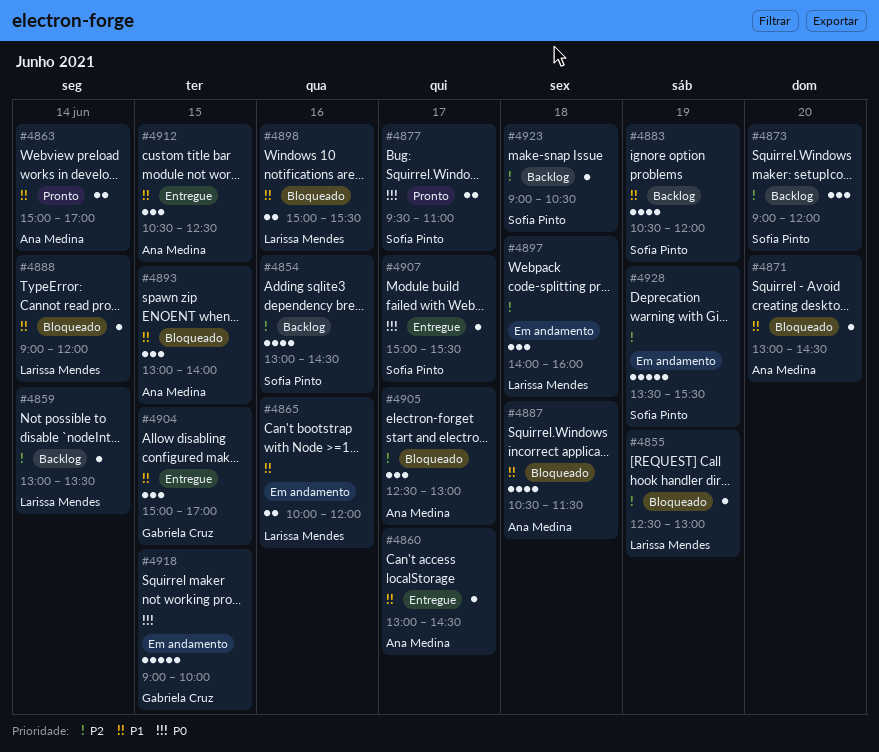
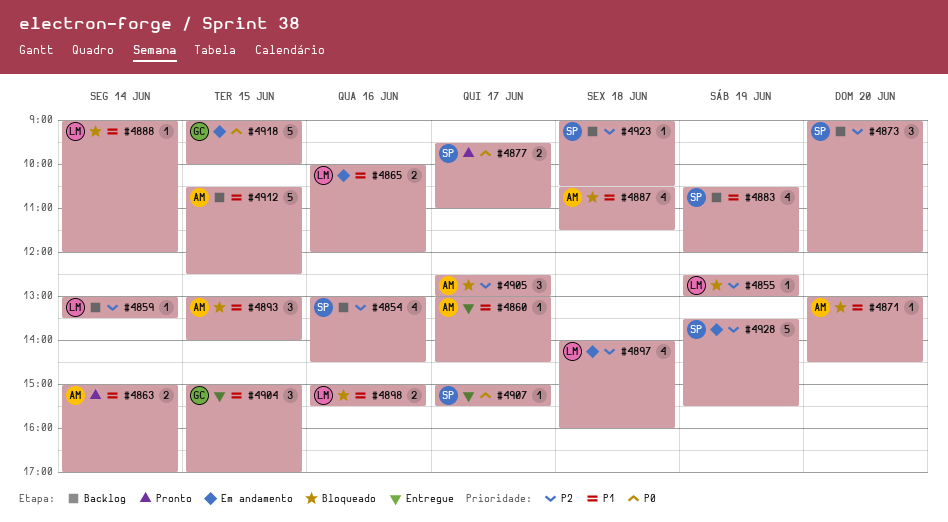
#4897, estimate: 3 -> 4
#4912, status: Entregue -> Backlog
#4912, estimate: 3 -> 5

